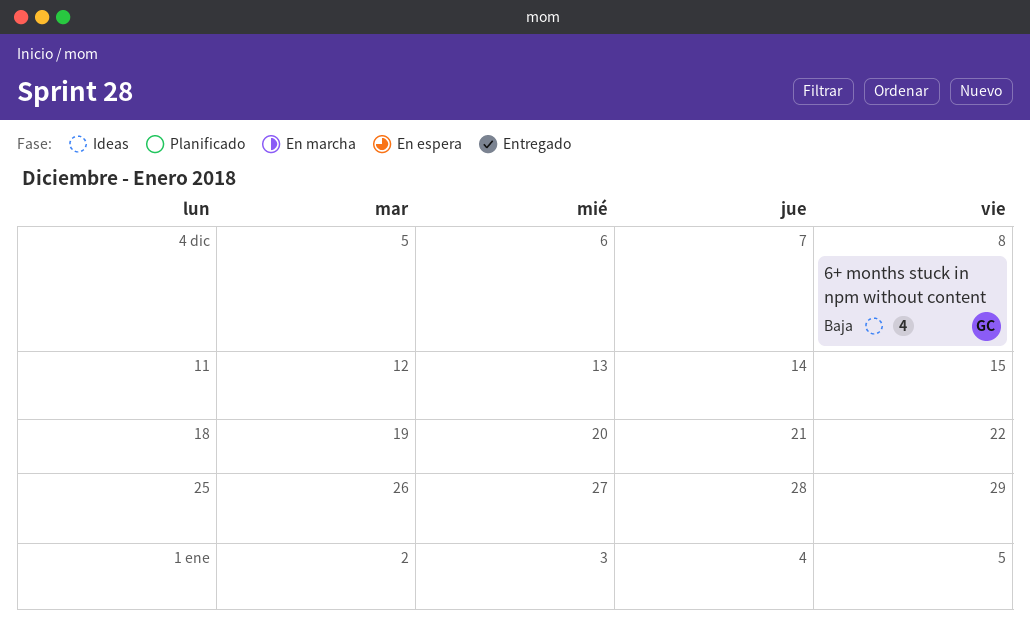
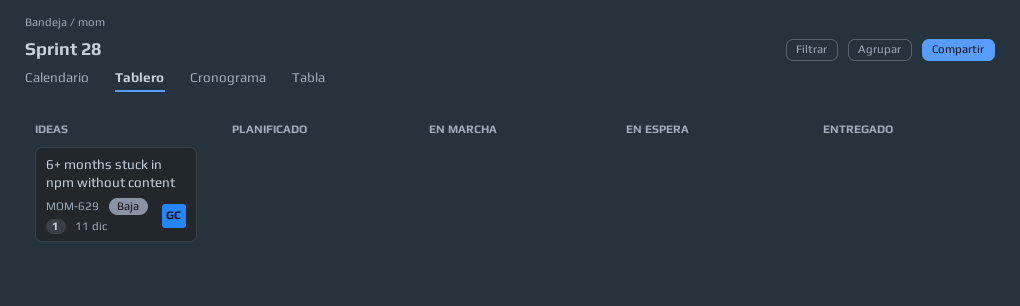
6+ months stuck in npm without content, estimate: 4 -> 1
6+ months stuck in npm without content, due: Dec 8 -> Dec 11

